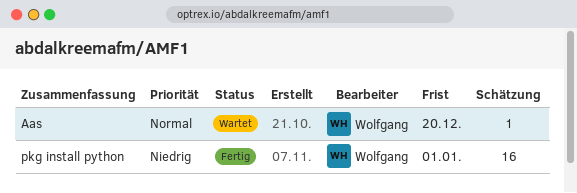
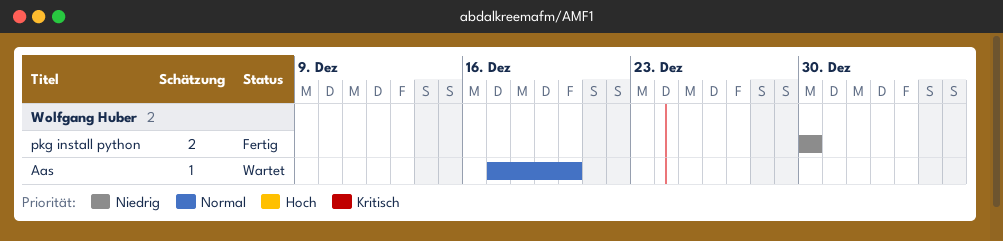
pkg install python, estimate: 16 -> 2
pkg install python, due: Jan 1 -> Dec 30

